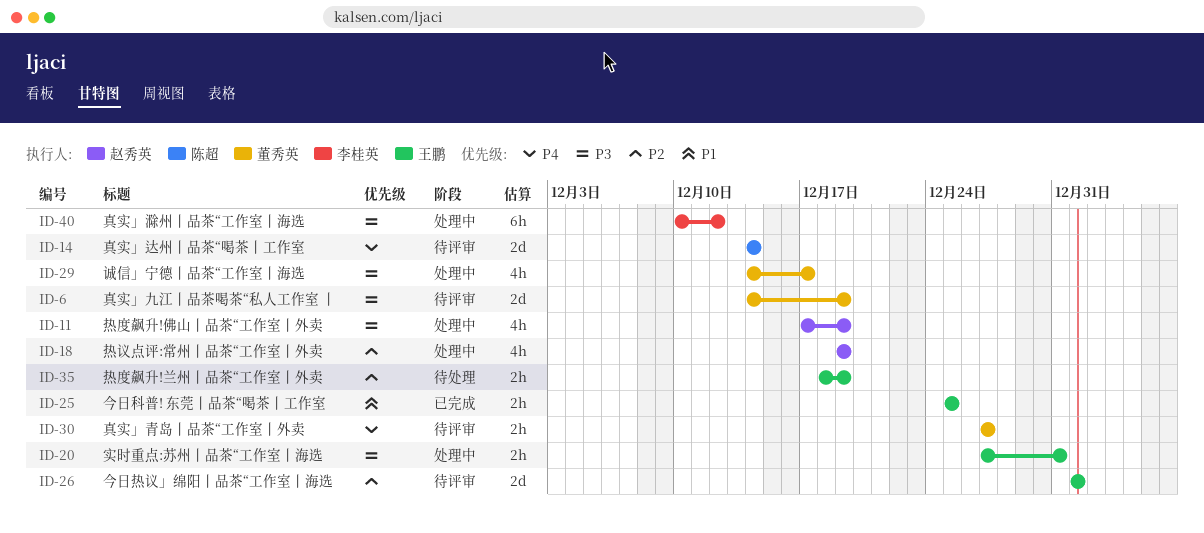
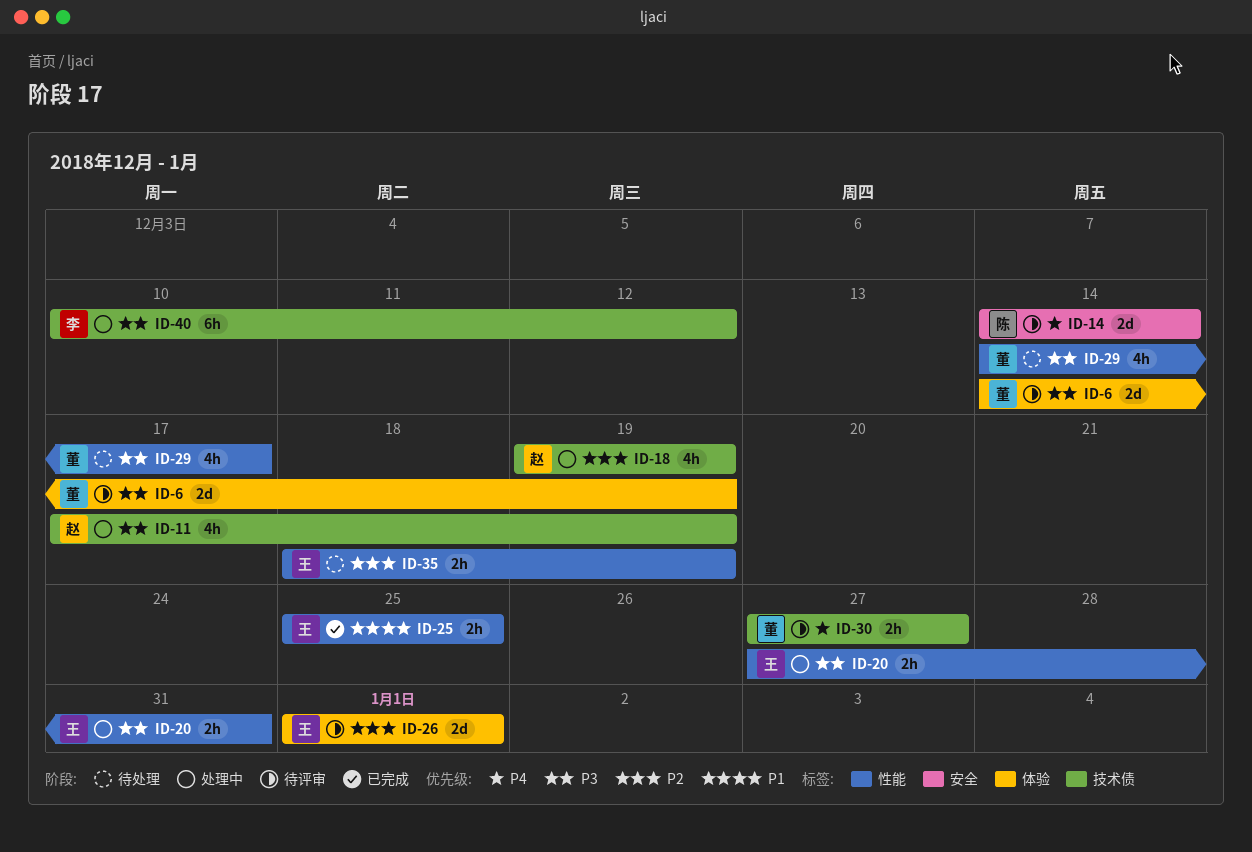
ID-29, status: 处理中 -> 待处理

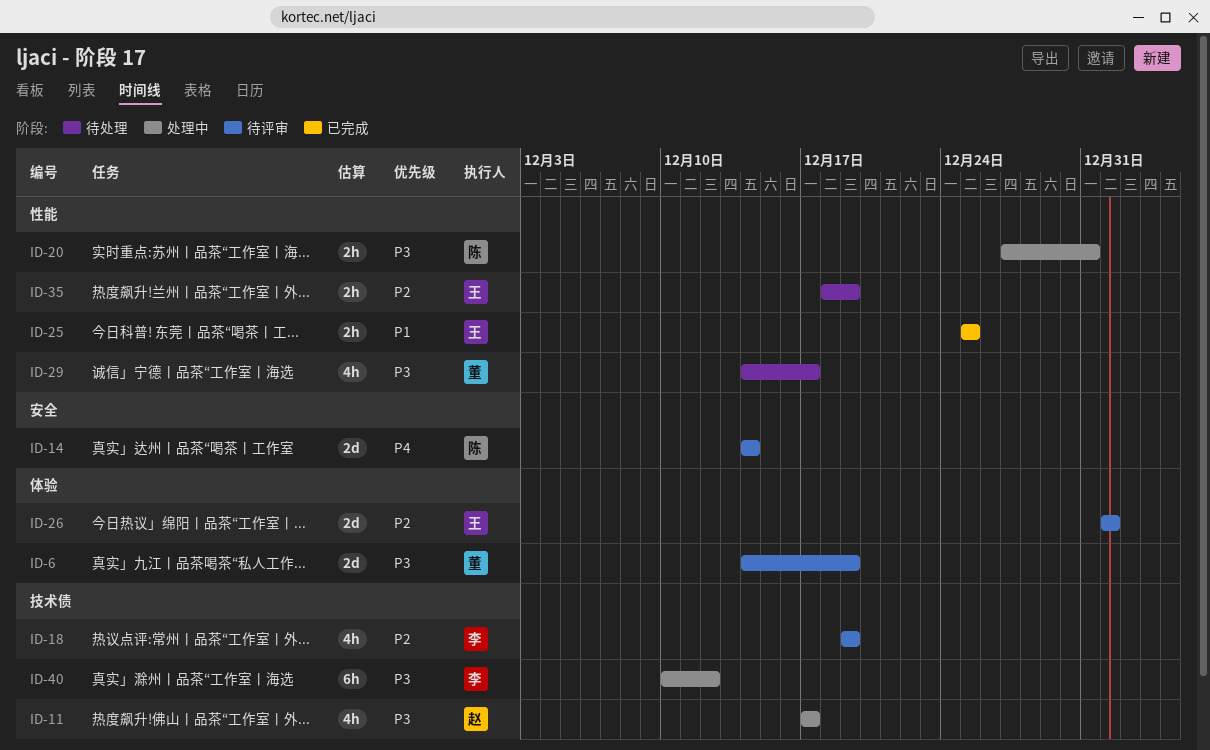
ID-11, due: Dec 19 -> Dec 17
ID-18, status: 处理中 -> 待评审
ID-18, owner: 赵 -> 李
ID-20, owner: 王 -> 陈
ID-30: present -> none

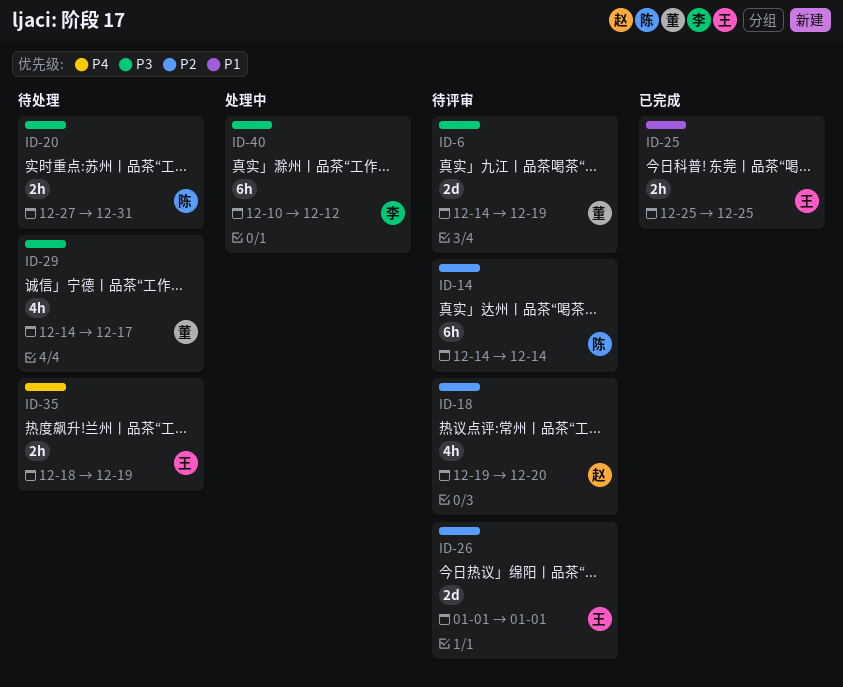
ID-11: present -> none
ID-14, priority: P4 -> P2
ID-14, estimate: 2d -> 6h
ID-18, owner: 李 -> 赵
ID-18, due: Dec 19 -> Dec 20
ID-20, status: 处理中 -> 待处理
ID-35, priority: P2 -> P4

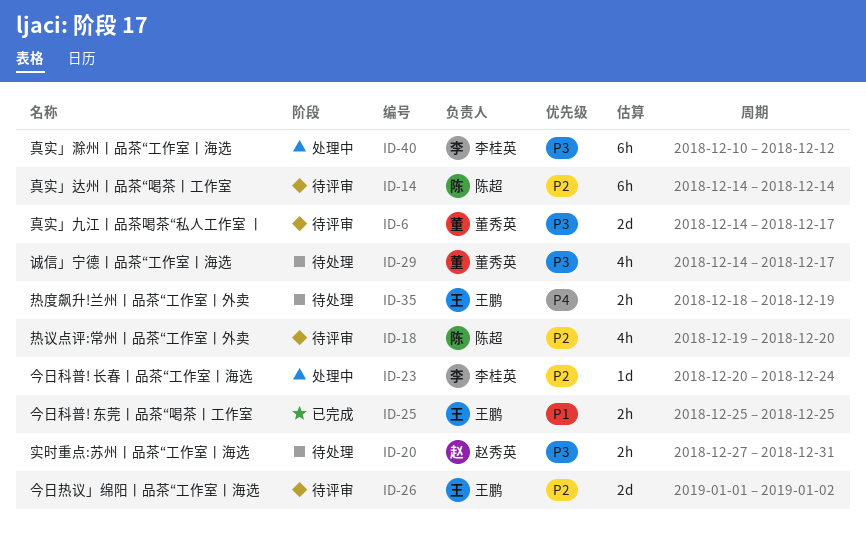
ID-6, due: Dec 19 -> Dec 17
ID-18, owner: 赵秀英 -> 陈超
ID-20, owner: 陈超 -> 赵秀英
ID-23: none -> present
ID-26, due: Jan 1 -> Jan 2

